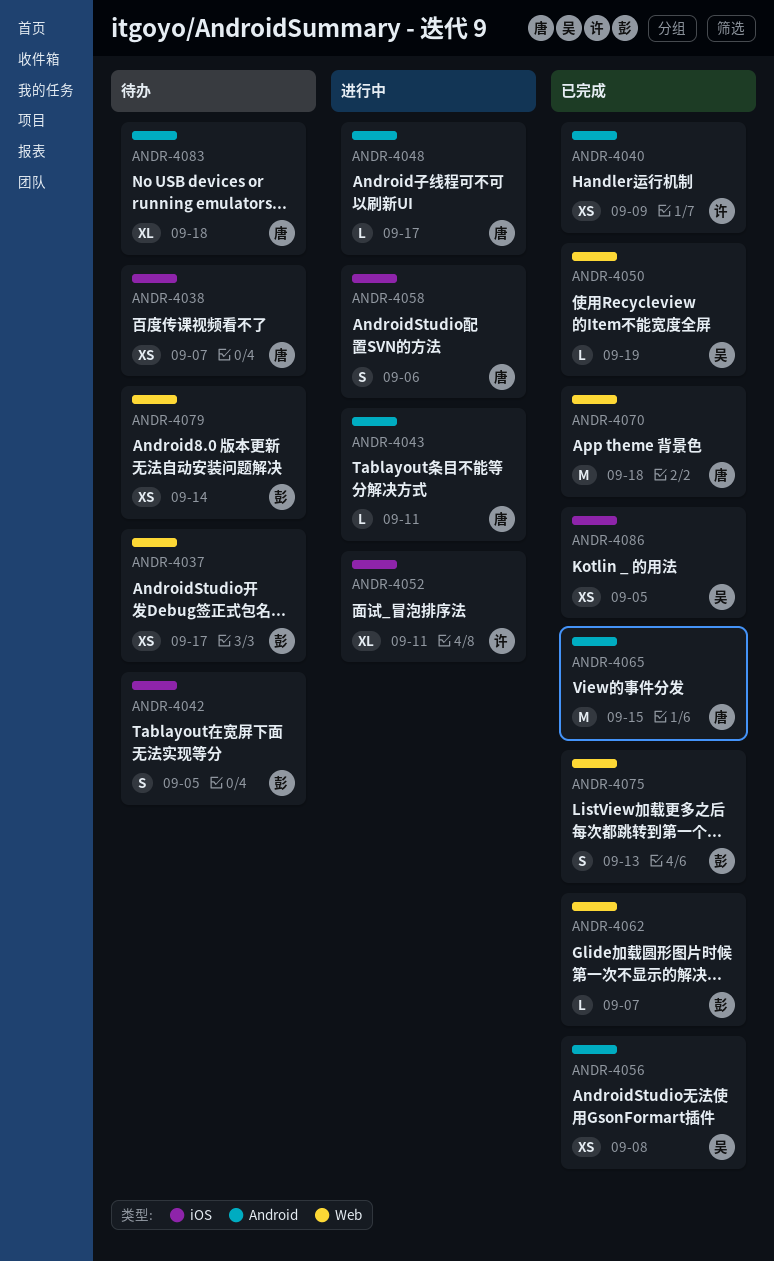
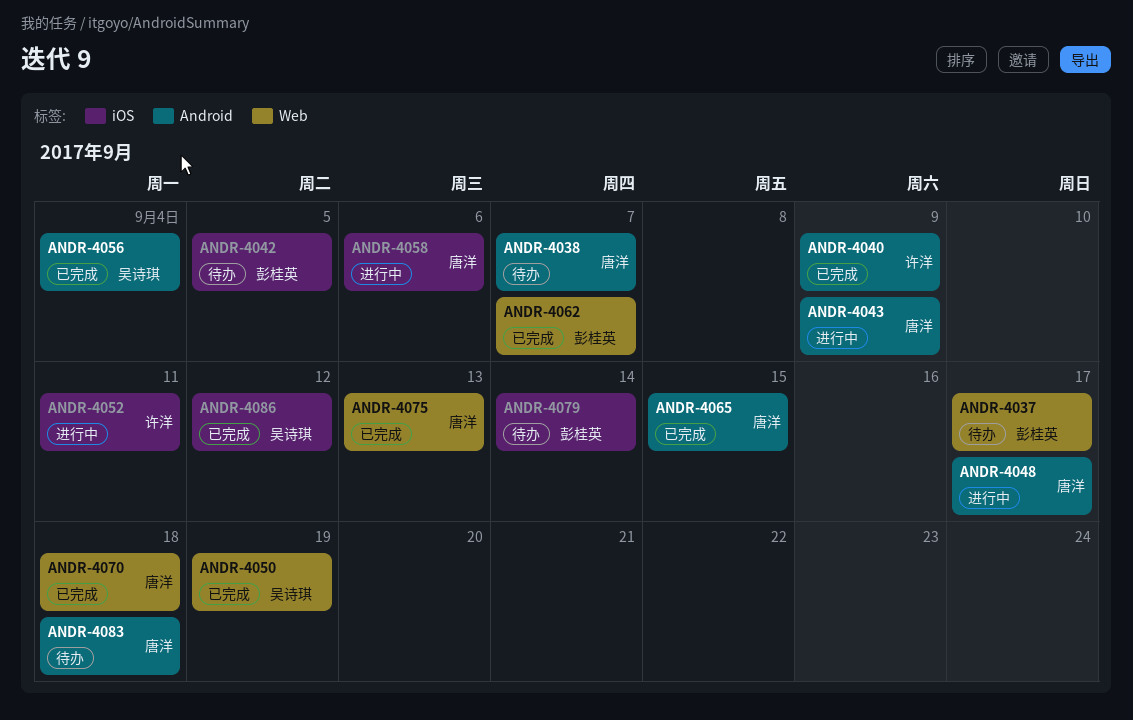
ANDR-4038, label: iOS -> Android
ANDR-4043, due: Sep 11 -> Sep 9
ANDR-4056, due: Sep 8 -> Sep 4
ANDR-4075, owner: 彭桂英 -> 唐洋
ANDR-4079, label: Web -> iOS
ANDR-4086, due: Sep 5 -> Sep 12

